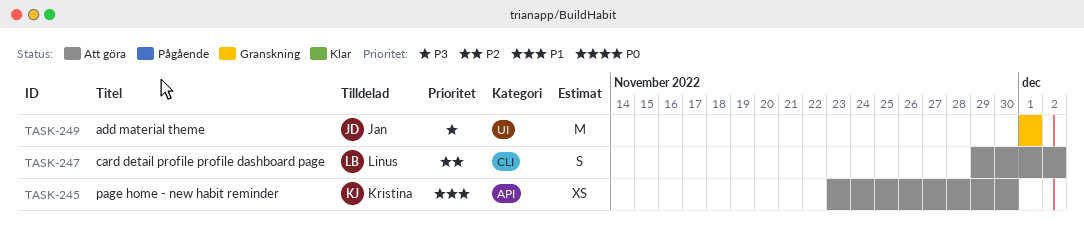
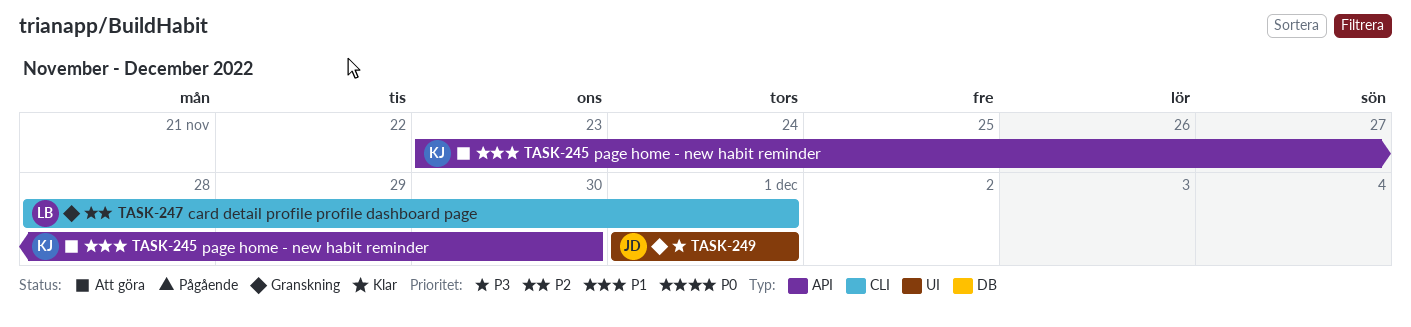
TASK-247, status: Att göra -> Granskning
TASK-247, start: Nov 29 -> Nov 28
TASK-247, due: Dec 2 -> Dec 1

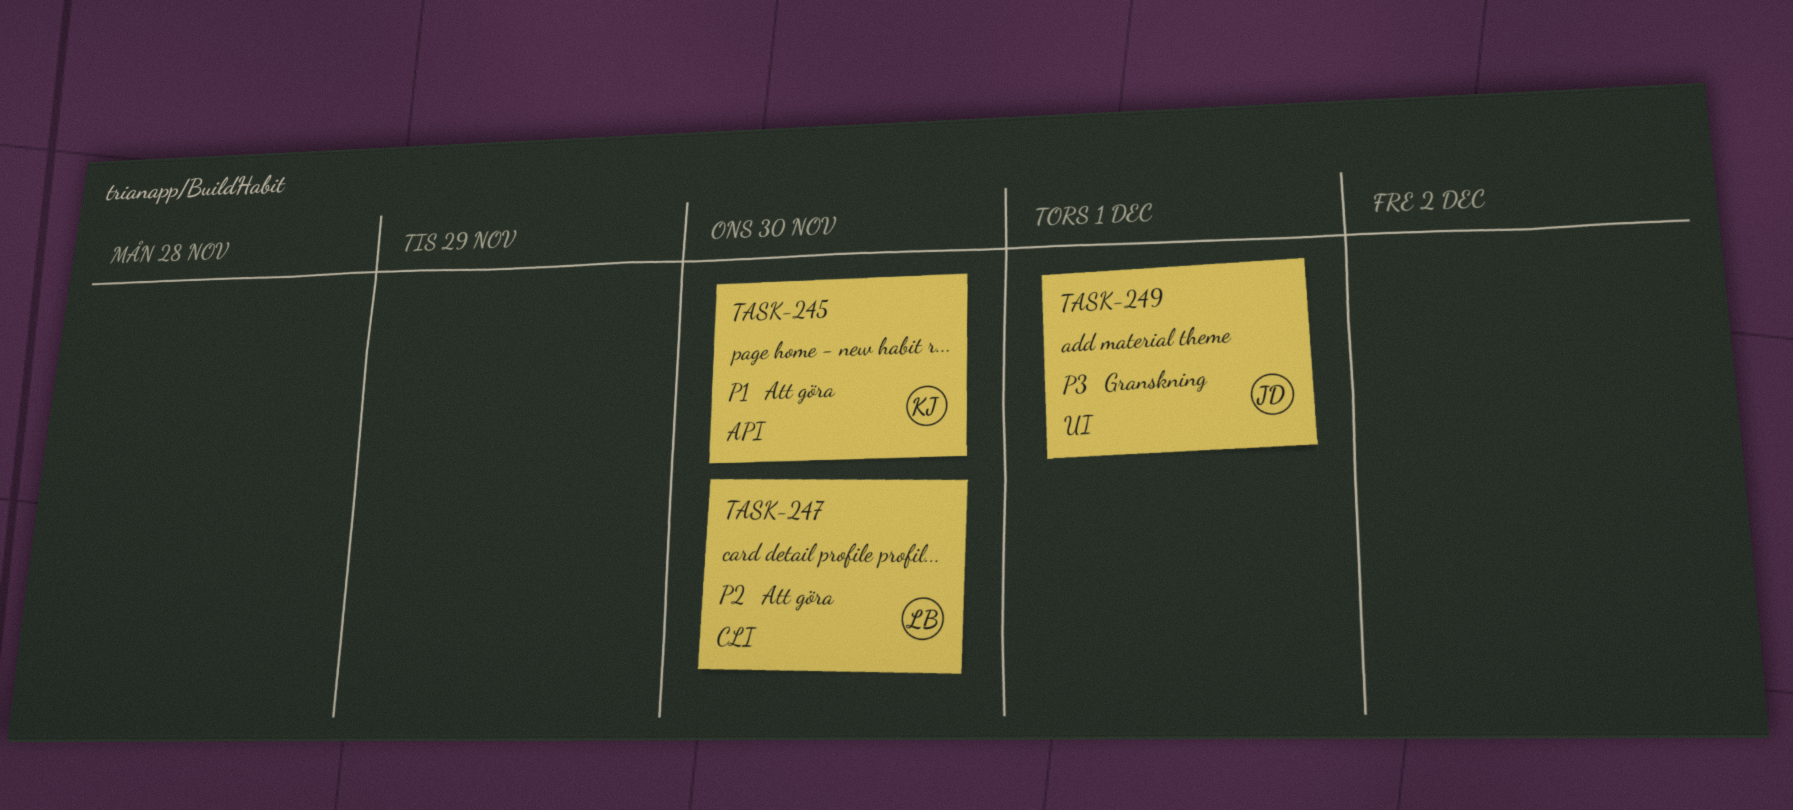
TASK-247, status: Granskning -> Att göra
TASK-247, due: Dec 1 -> Nov 30

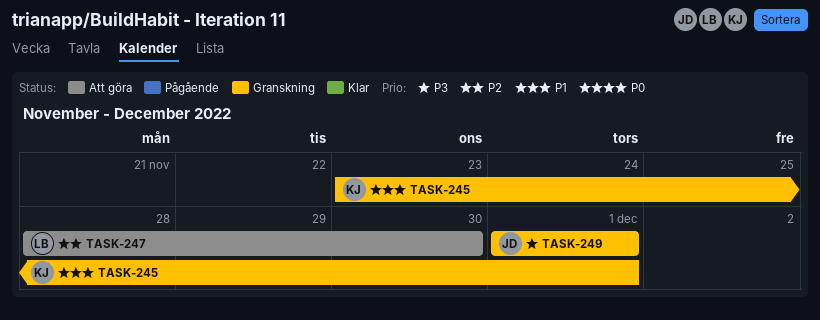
TASK-245, status: Att göra -> Granskning
TASK-245, due: Nov 30 -> Dec 1

